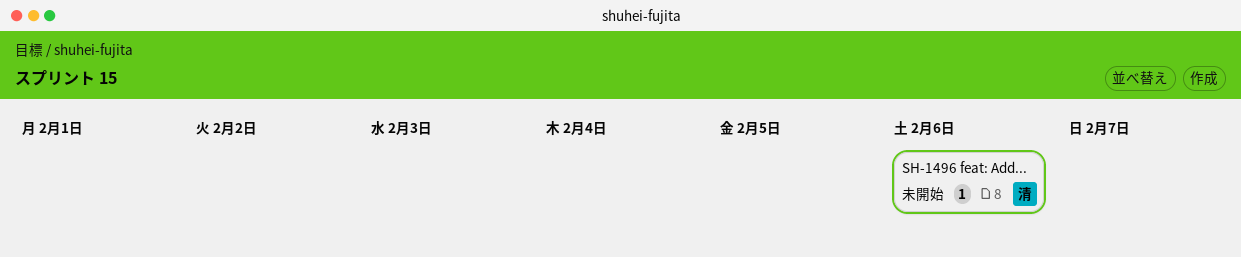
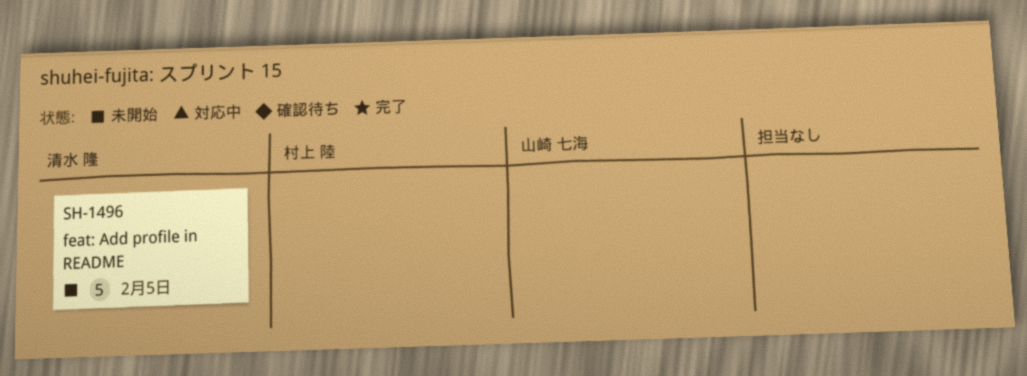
SH-1496, estimate: 1 -> 5
SH-1496, due: Feb 6 -> Feb 5

